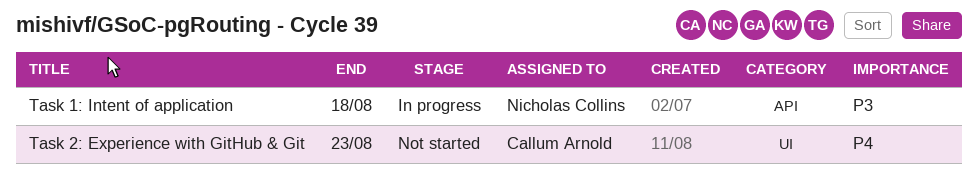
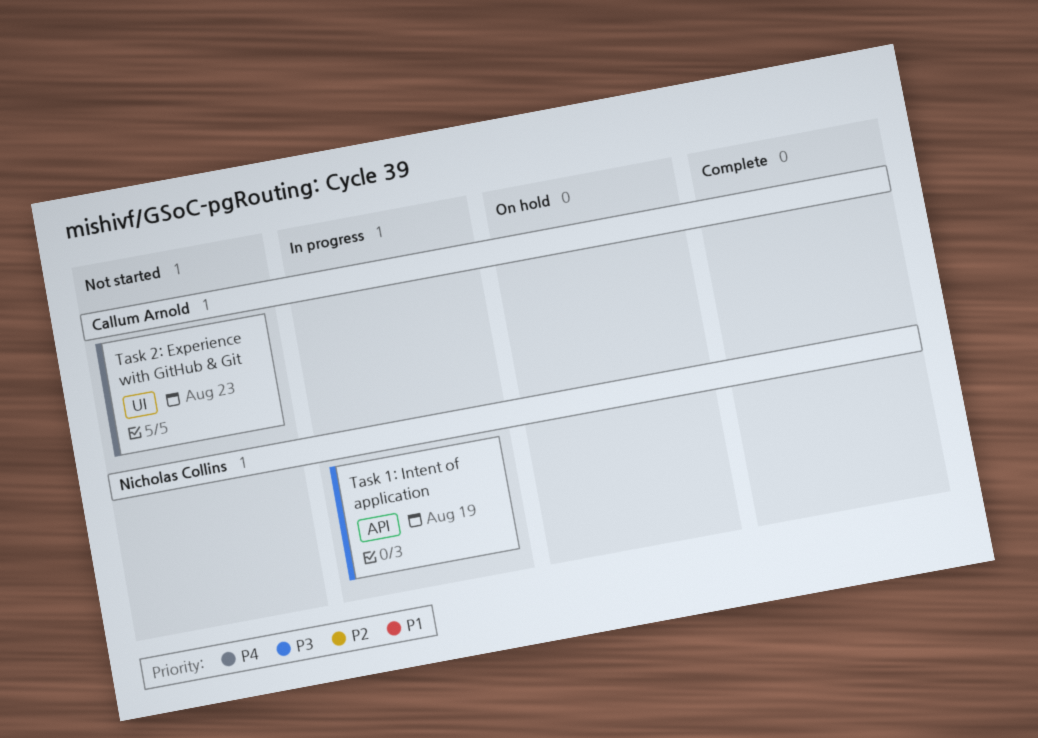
Task 1: Intent of application, due: Aug 18 -> Aug 19

